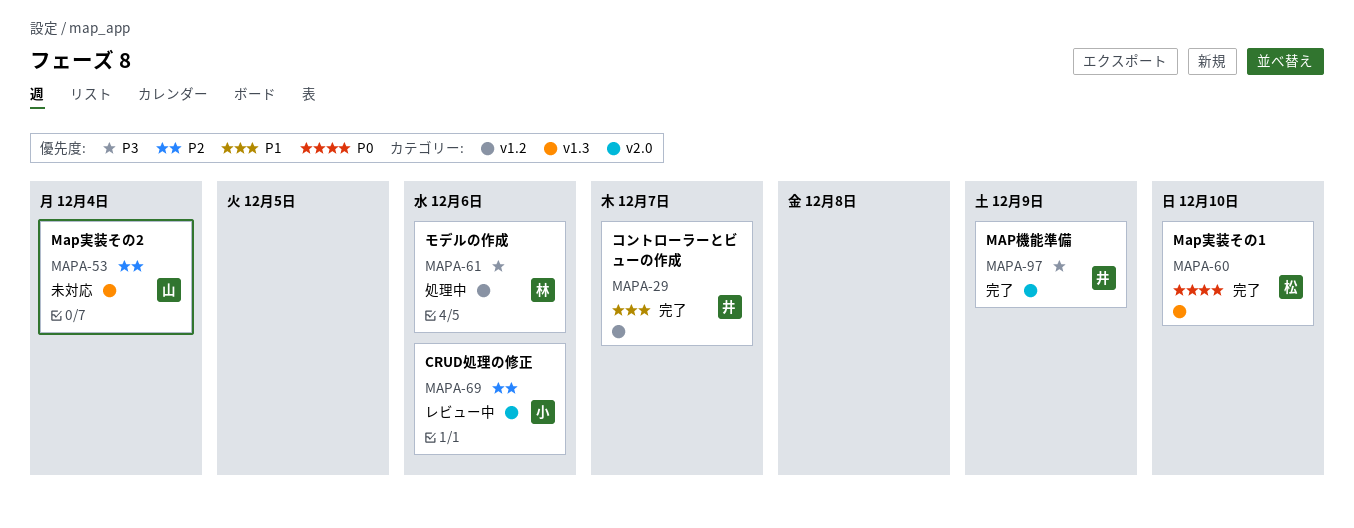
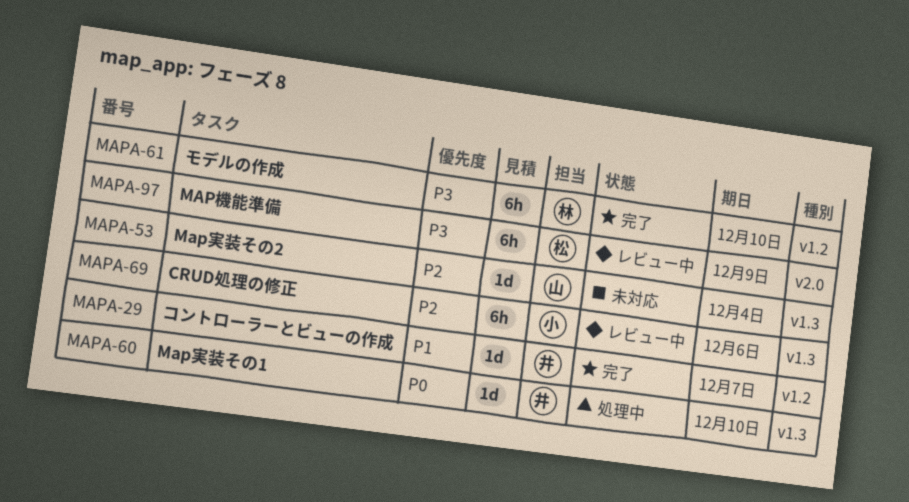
MAPA-60, status: 完了 -> 処理中
MAPA-60, owner: 松 -> 井
MAPA-61, status: 処理中 -> 完了
MAPA-61, due: Dec 6 -> Dec 10
MAPA-69, label: v2.0 -> v1.3
MAPA-97, status: 完了 -> レビュー中
MAPA-97, owner: 井 -> 松

